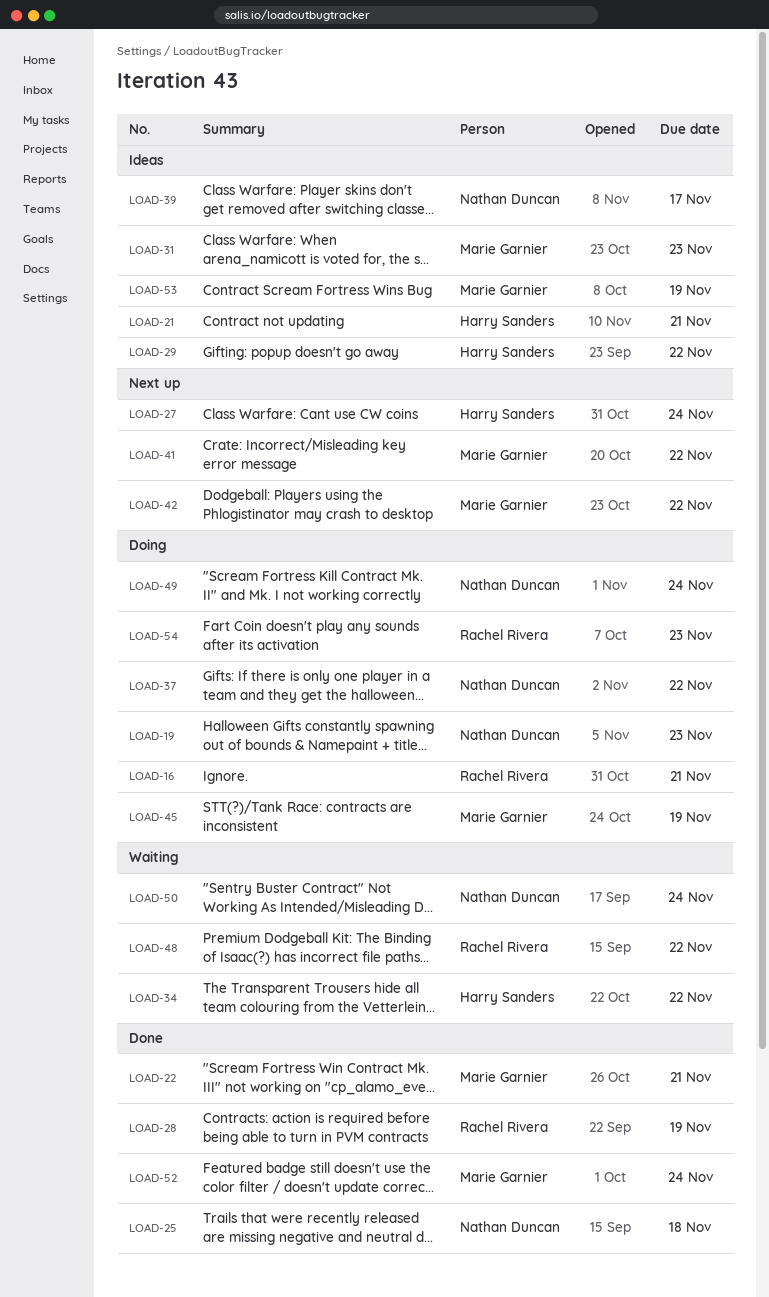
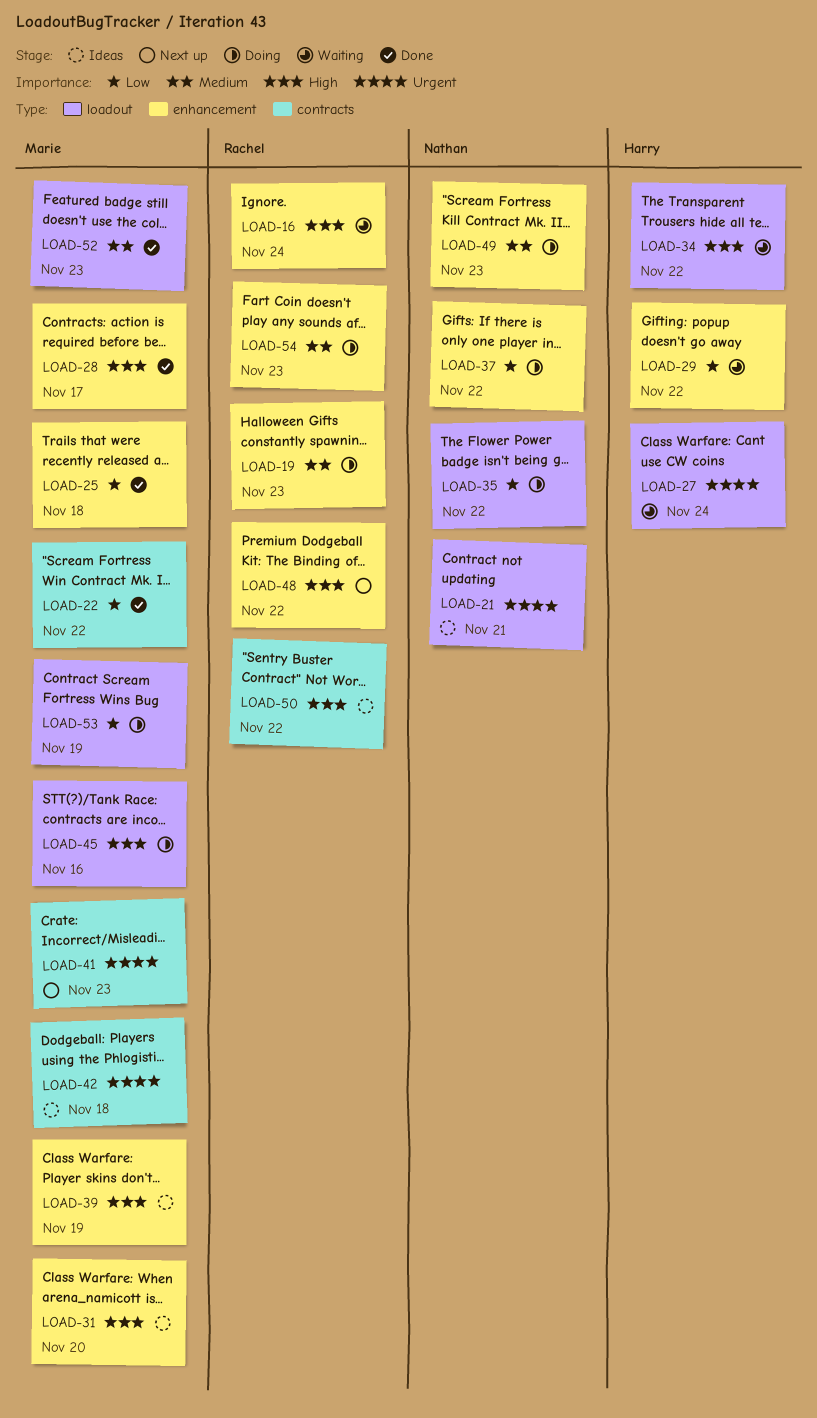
LOAD-16, status: Doing -> Waiting
LOAD-16, due: Nov 21 -> Nov 24
LOAD-19, owner: Nathan Duncan -> Rachel Rivera
LOAD-21, owner: Harry Sanders -> Nathan Duncan
LOAD-22, due: Nov 21 -> Nov 22
LOAD-25, owner: Nathan Duncan -> Marie Garnier
LOAD-27, status: Next up -> Waiting
LOAD-28, owner: Rachel Rivera -> Marie Garnier
LOAD-28, due: Nov 19 -> Nov 17
LOAD-29, status: Ideas -> Waiting
LOAD-31, due: Nov 23 -> Nov 20
LOAD-35: none -> present
LOAD-39, owner: Nathan Duncan -> Marie Garnier
LOAD-39, due: Nov 17 -> Nov 19
LOAD-41, due: Nov 22 -> Nov 23
LOAD-42, status: Next up -> Ideas
LOAD-42, due: Nov 22 -> Nov 18
LOAD-45, due: Nov 19 -> Nov 16
LOAD-48, status: Waiting -> Next up
LOAD-49, due: Nov 24 -> Nov 23
LOAD-50, status: Waiting -> Ideas
LOAD-50, owner: Nathan Duncan -> Rachel Rivera
LOAD-50, due: Nov 24 -> Nov 22
LOAD-52, due: Nov 24 -> Nov 23
LOAD-53, status: Ideas -> Doing

